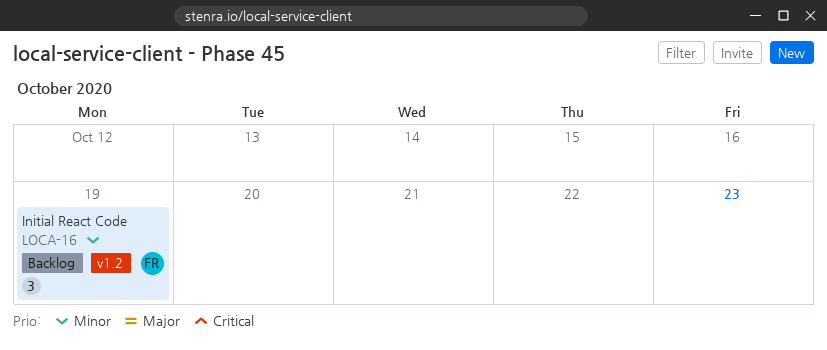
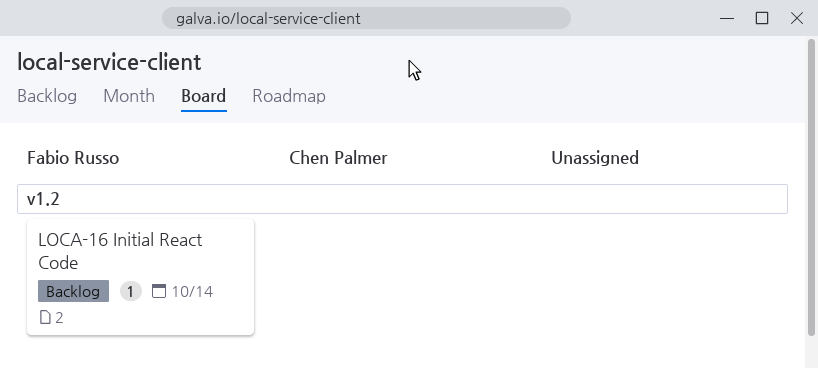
LOCA-16, estimate: 3 -> 1
LOCA-16, due: Oct 19 -> Oct 14

